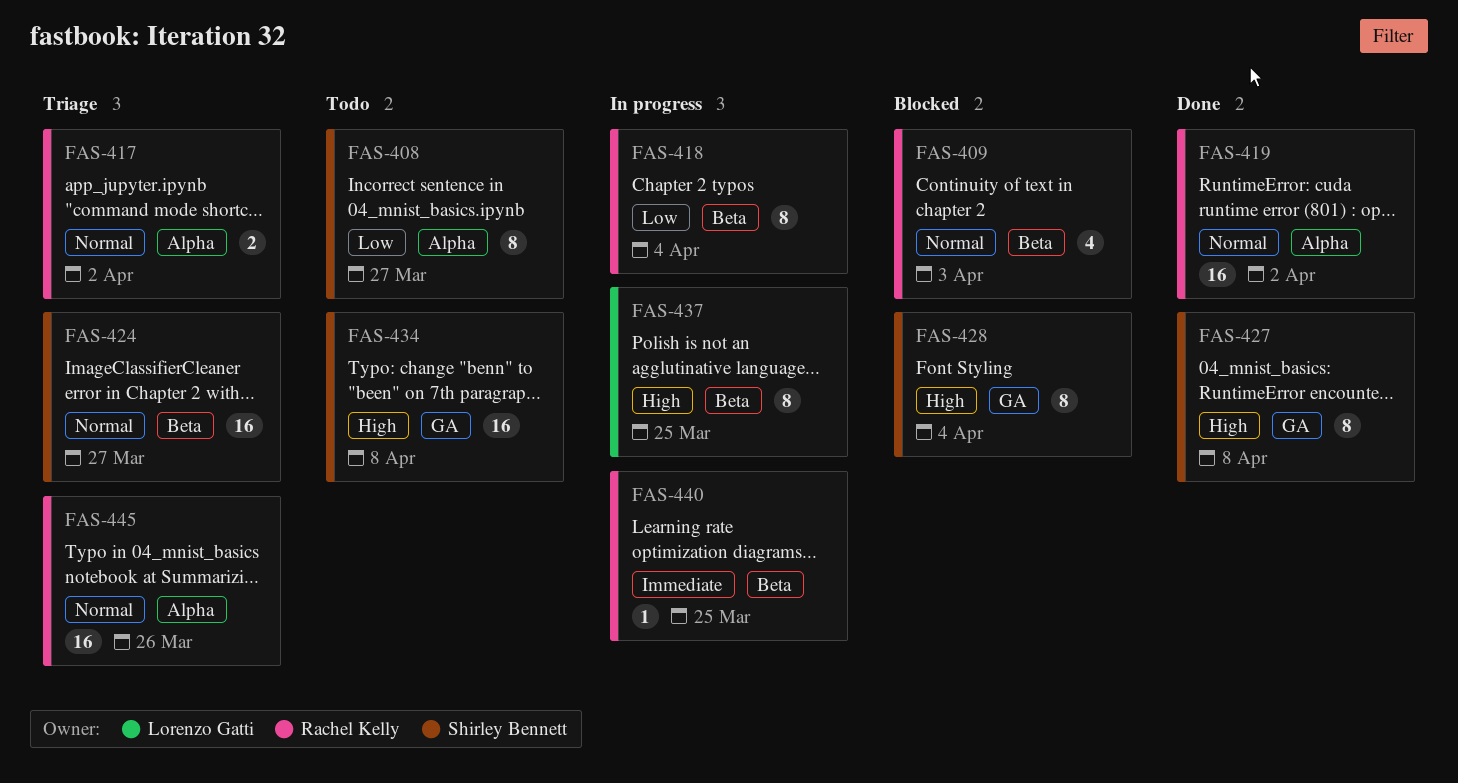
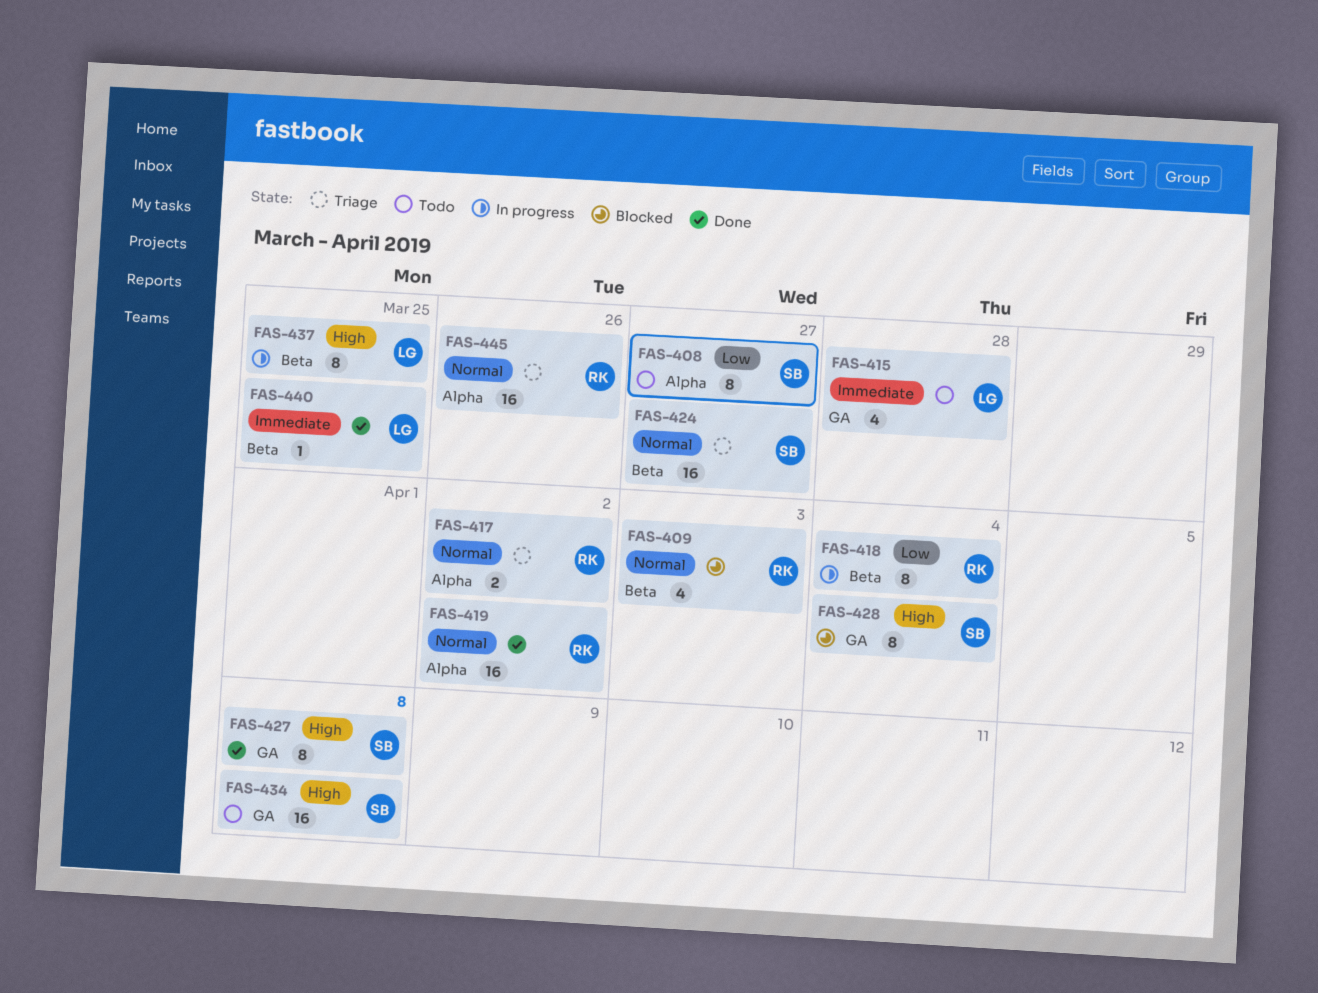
FAS-415: none -> present
FAS-440, status: In progress -> Done
FAS-440, owner: Rachel Kelly -> Lorenzo Gatti

